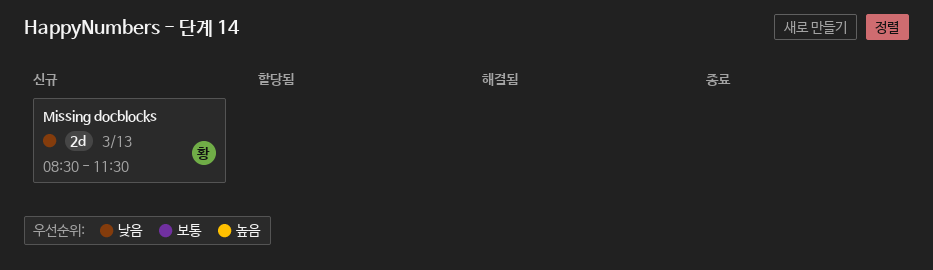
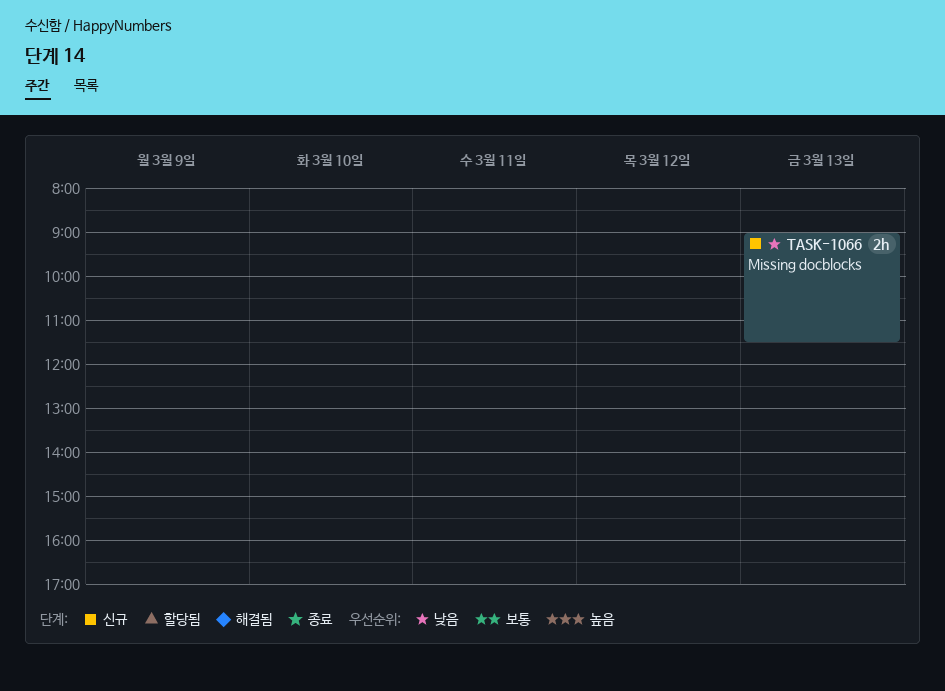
Missing docblocks, estimate: 2d -> 2h
Missing docblocks, begins: 08:30 -> 09:00

